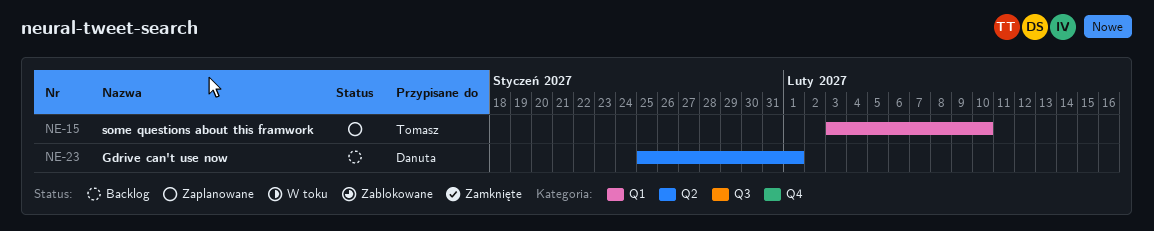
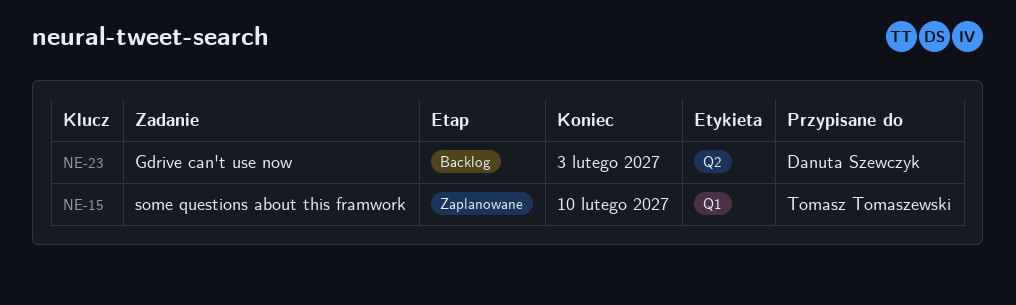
NE-23, due: Feb 1 -> Feb 3

